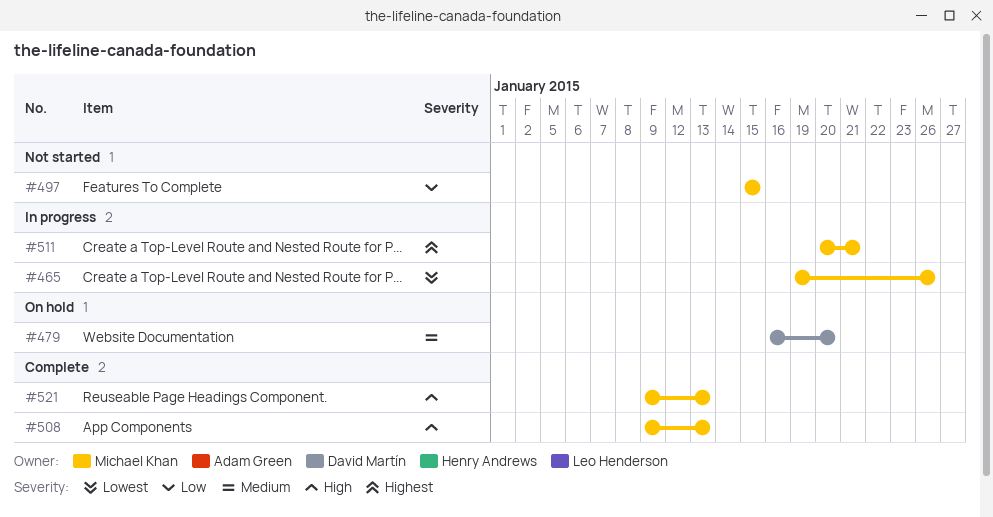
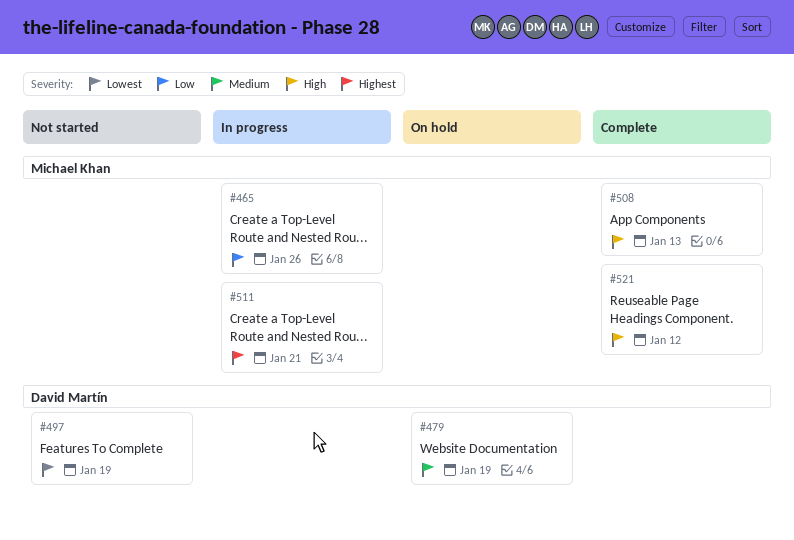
#465, priority: Lowest -> Low
#479, due: Jan 20 -> Jan 19
#497, owner: Michael Khan -> David Martín
#497, priority: Low -> Lowest
#497, due: Jan 15 -> Jan 19
#521, due: Jan 13 -> Jan 12

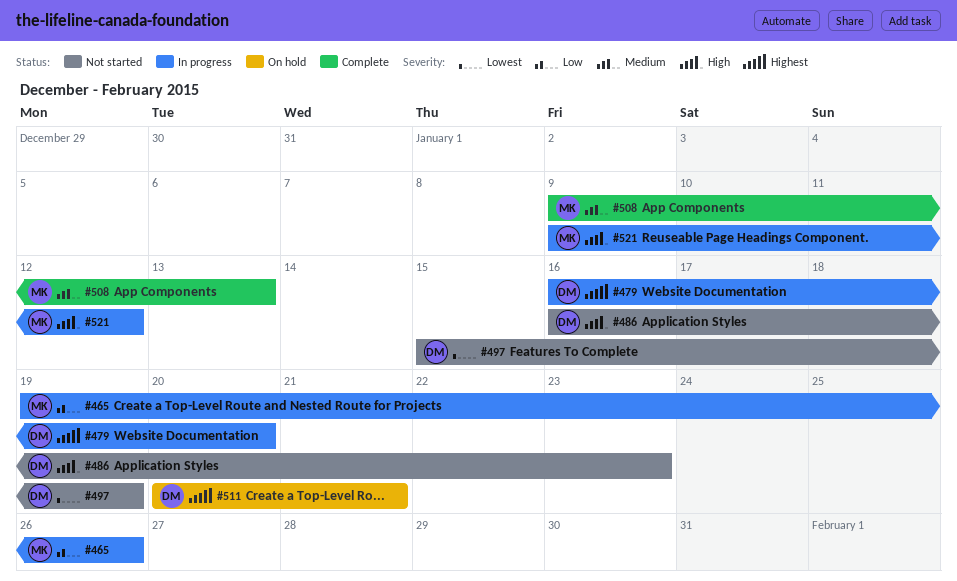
#479, status: On hold -> In progress
#479, priority: Medium -> Highest
#479, due: Jan 19 -> Jan 20
#486: none -> present
#508, priority: High -> Medium
#511, status: In progress -> On hold
#511, owner: Michael Khan -> David Martín
#521, status: Complete -> In progress

